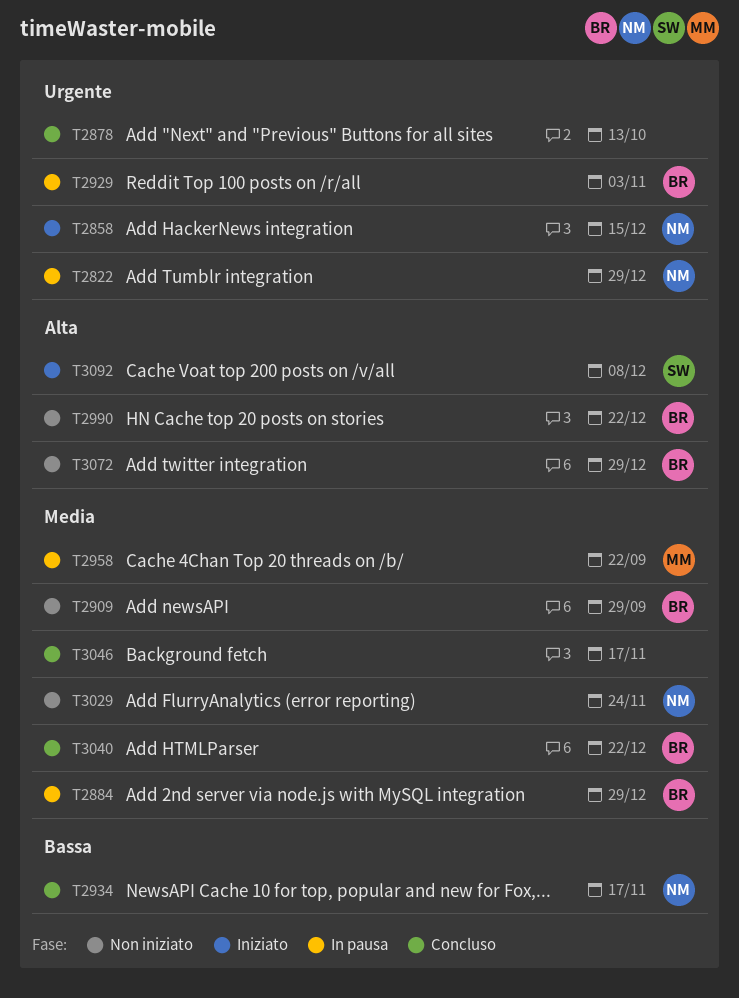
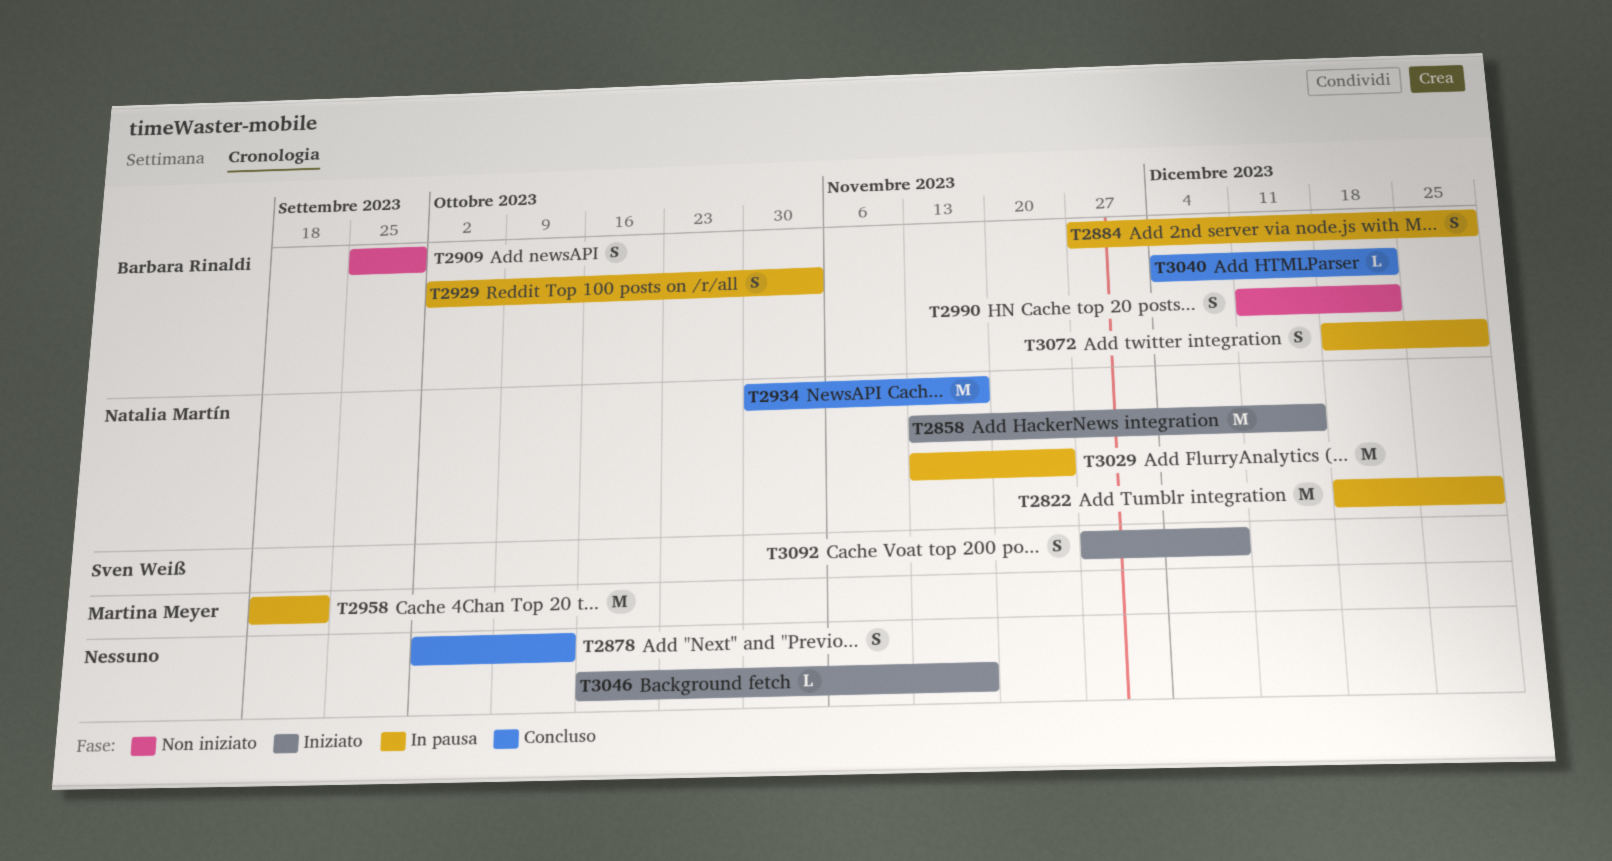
T3029, status: Non iniziato -> In pausa
T3046, status: Concluso -> Iniziato
T3072, status: Non iniziato -> In pausa

